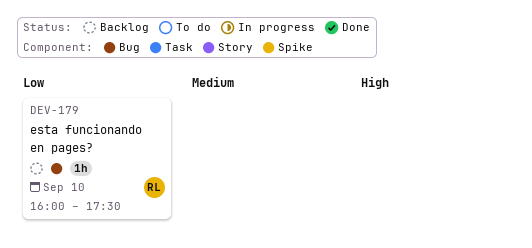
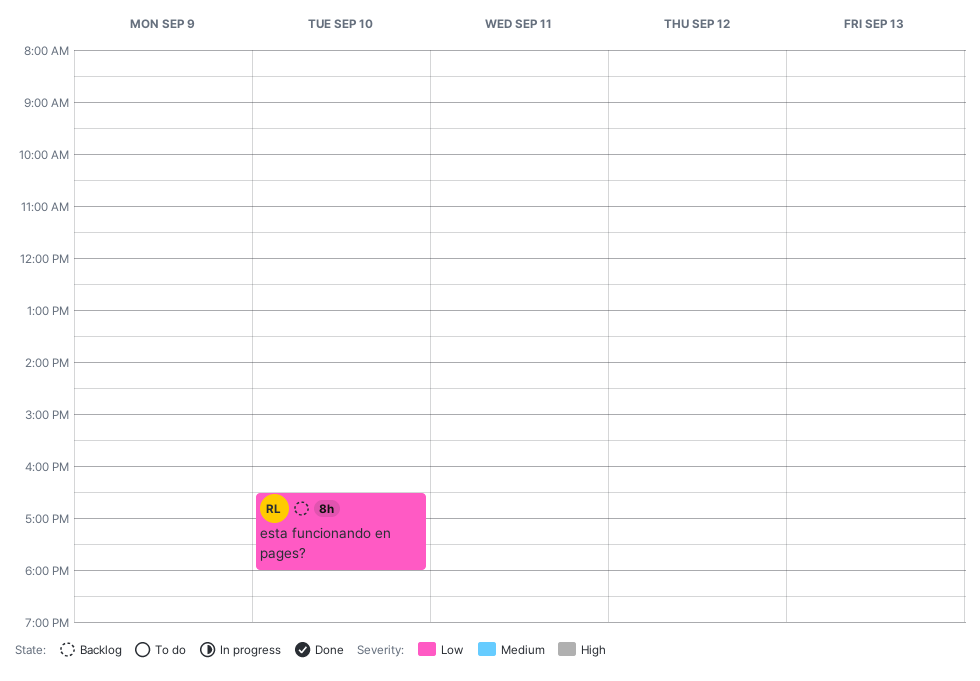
esta funcionando en pages?, estimate: 1h -> 8h
esta funcionando en pages?, begins: 16:00 -> 16:30
esta funcionando en pages?, ends: 17:30 -> 18:00

